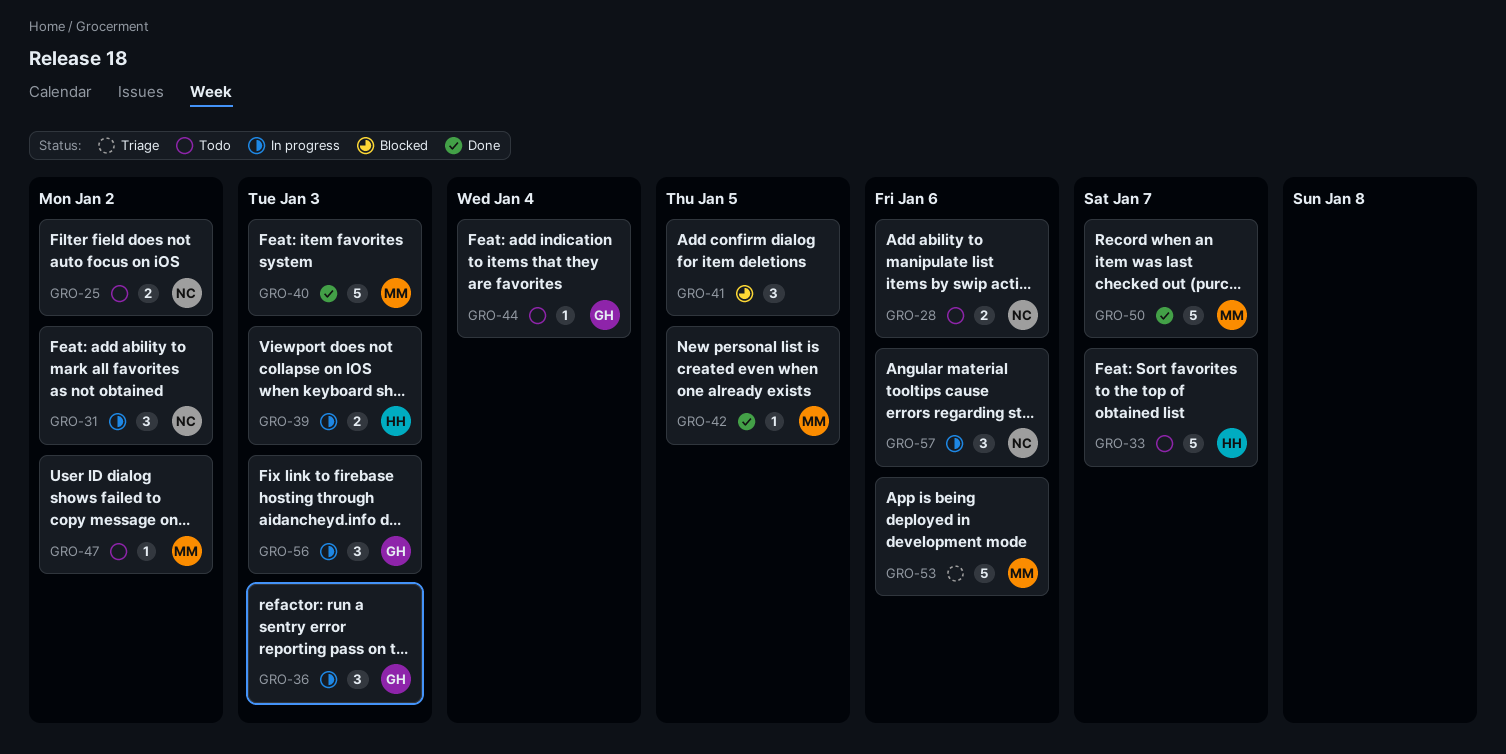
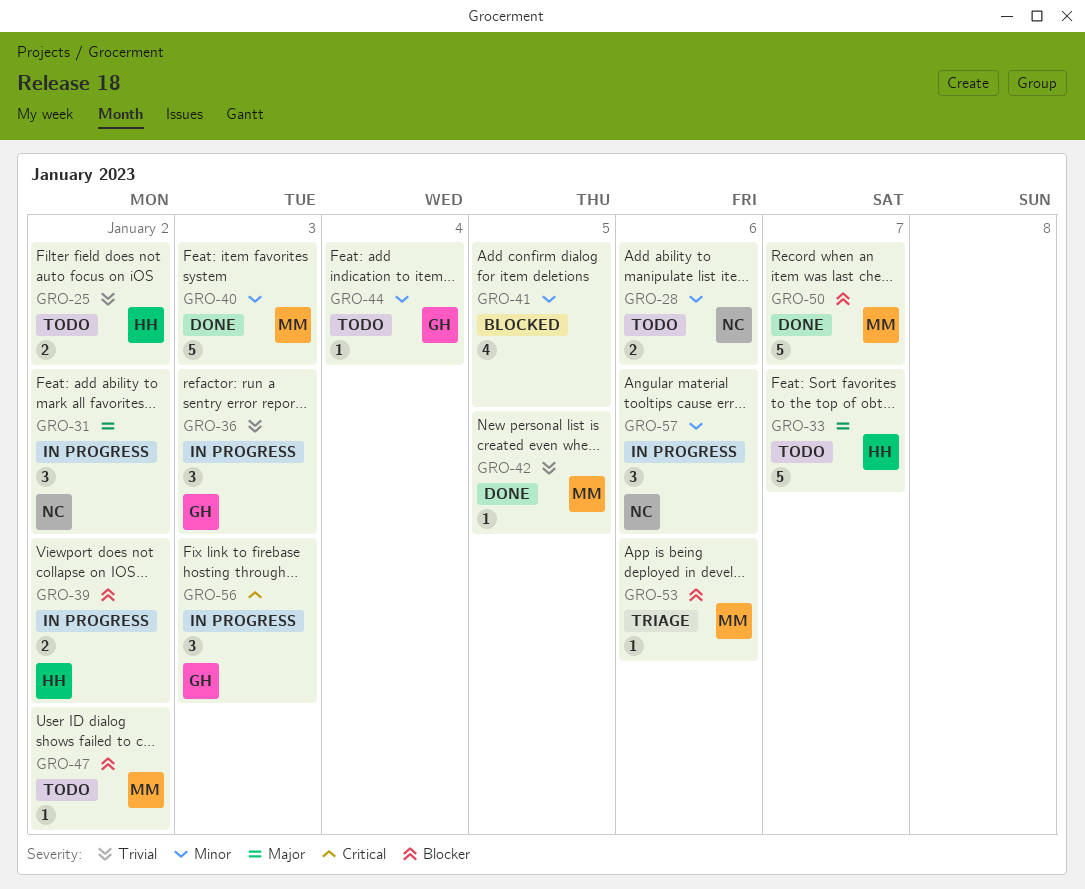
GRO-25, owner: NC -> HH
GRO-39, due: Jan 3 -> Jan 2
GRO-41, estimate: 3 -> 4
GRO-53, estimate: 5 -> 1

